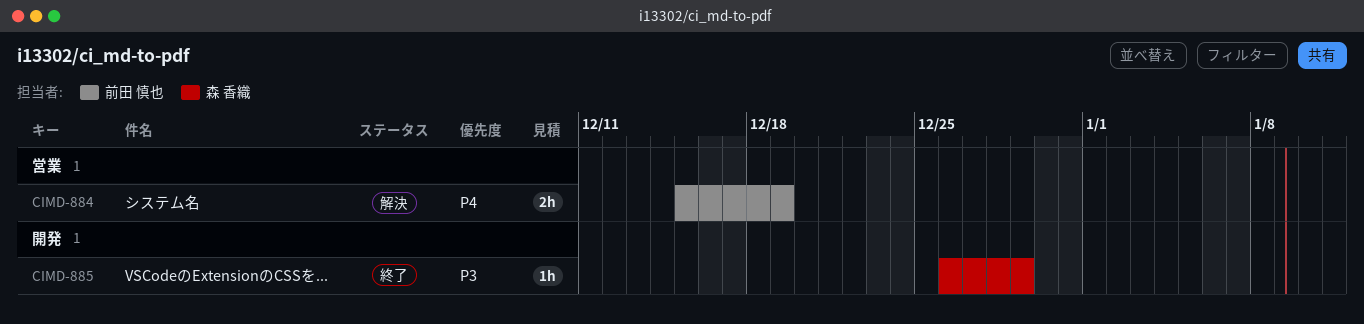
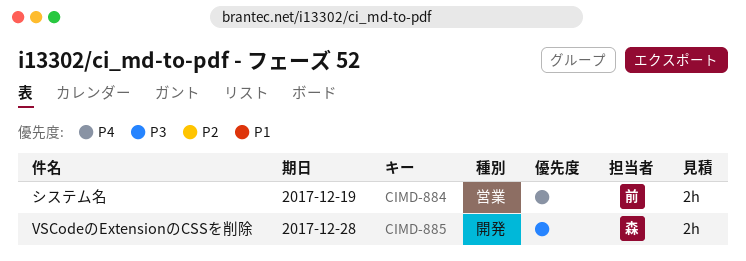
CIMD-885, estimate: 1h -> 2h
CIMD-885, due: Dec 29 -> Dec 28

